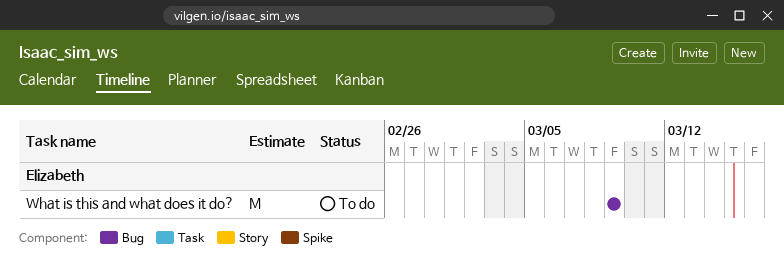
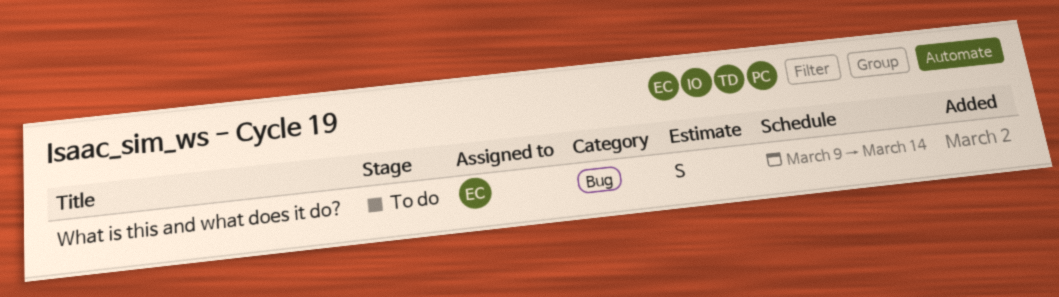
What is this and what does it do?, estimate: M -> S
What is this and what does it do?, due: Mar 9 -> Mar 14

